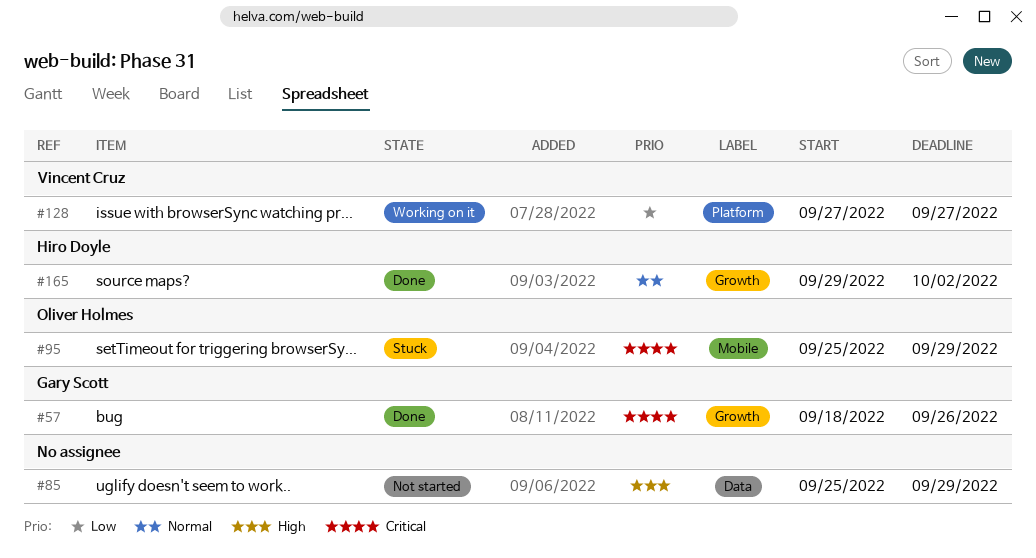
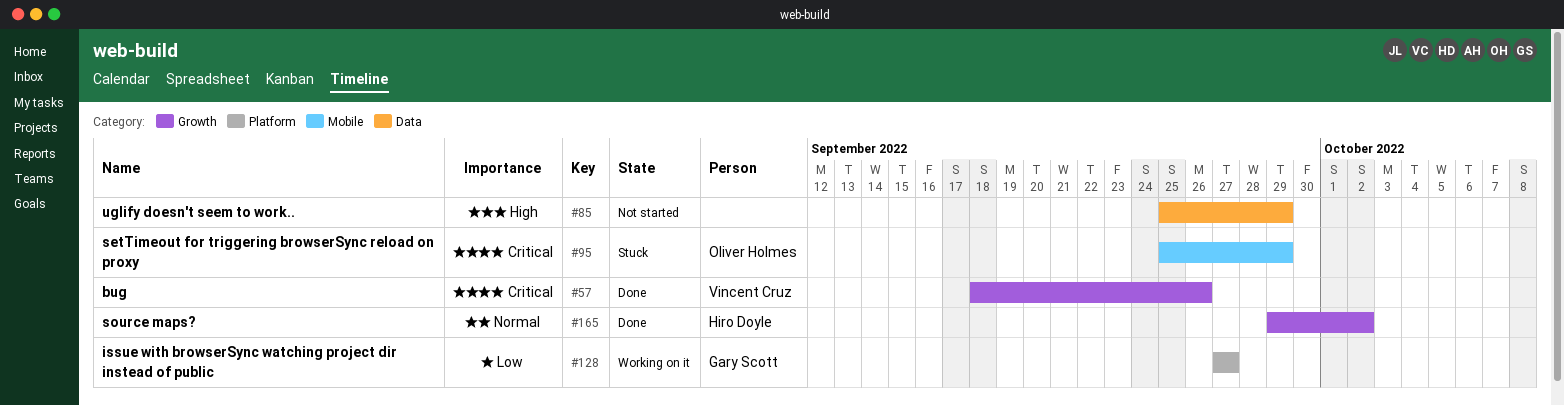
#57, owner: Gary Scott -> Vincent Cruz
#128, owner: Vincent Cruz -> Gary Scott

